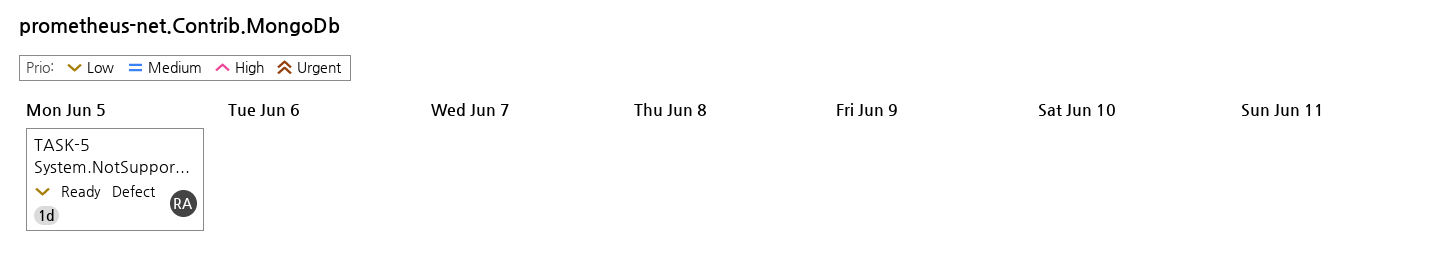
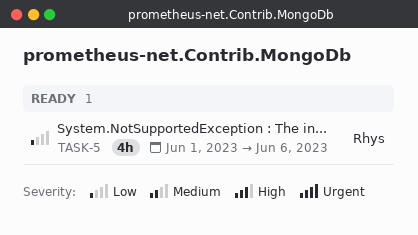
TASK-5, estimate: 1d -> 4h
TASK-5, due: Jun 5 -> Jun 6

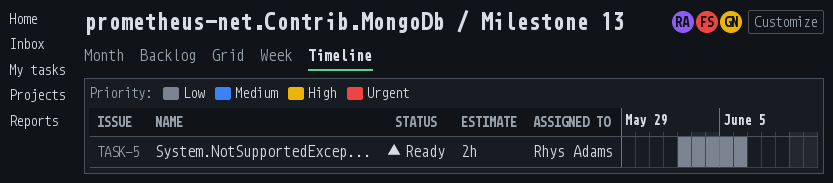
TASK-5, estimate: 4h -> 2h
TASK-5, start: Jun 1 -> Jun 2

